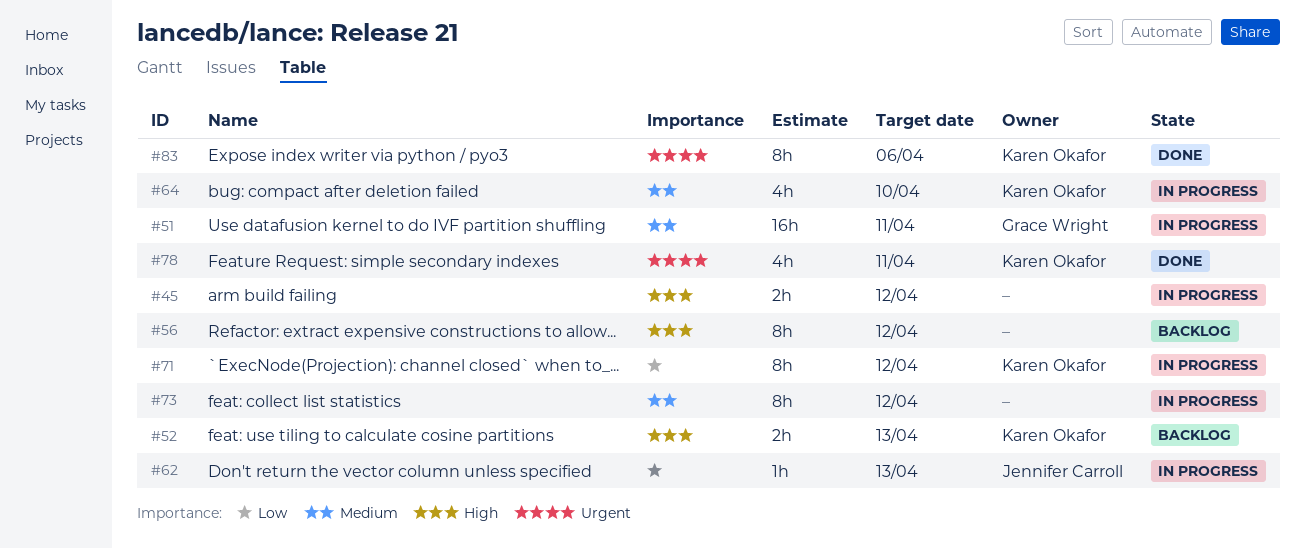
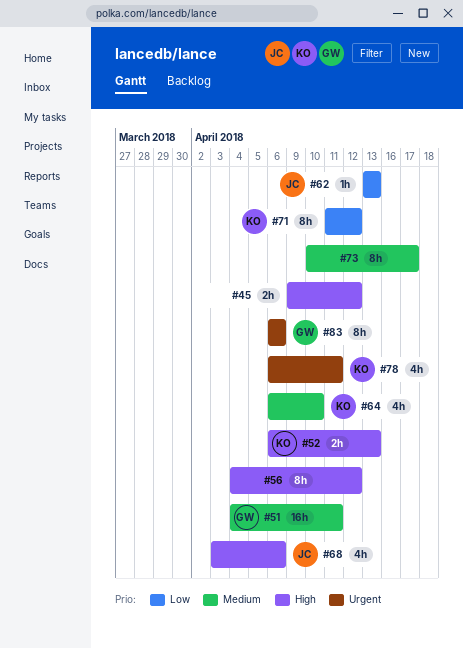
#68: none -> present
#73, due: Apr 12 -> Apr 17
#83, owner: Karen Okafor -> Grace Wright

